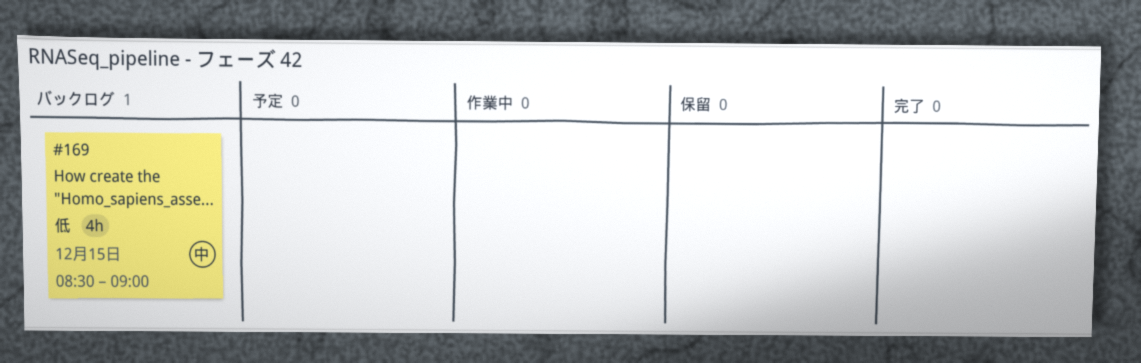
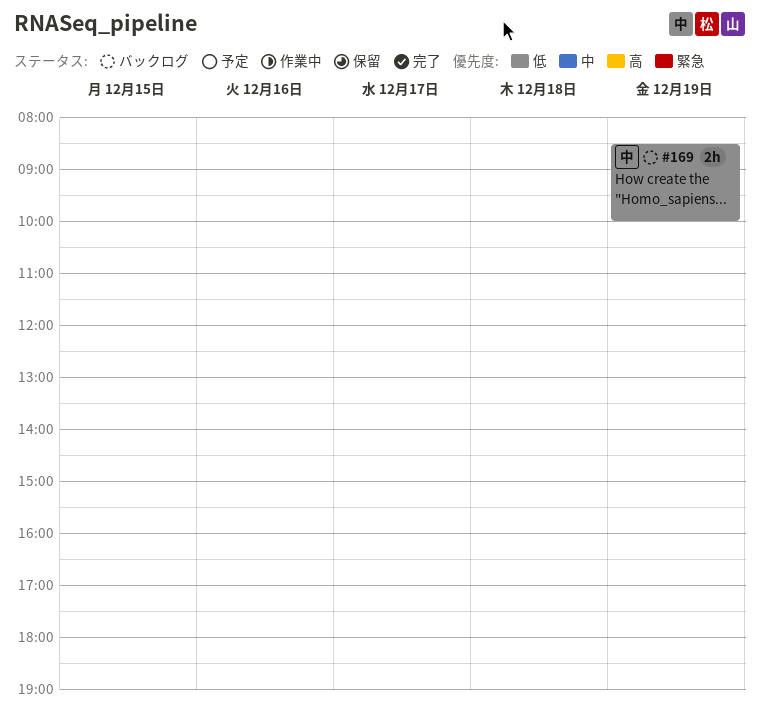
#169, estimate: 4h -> 2h
#169, day: Dec 15 -> Dec 19
#169, ends: 09:00 -> 10:00

